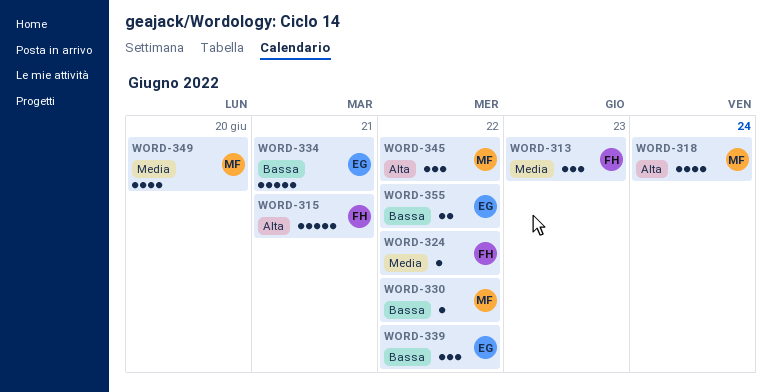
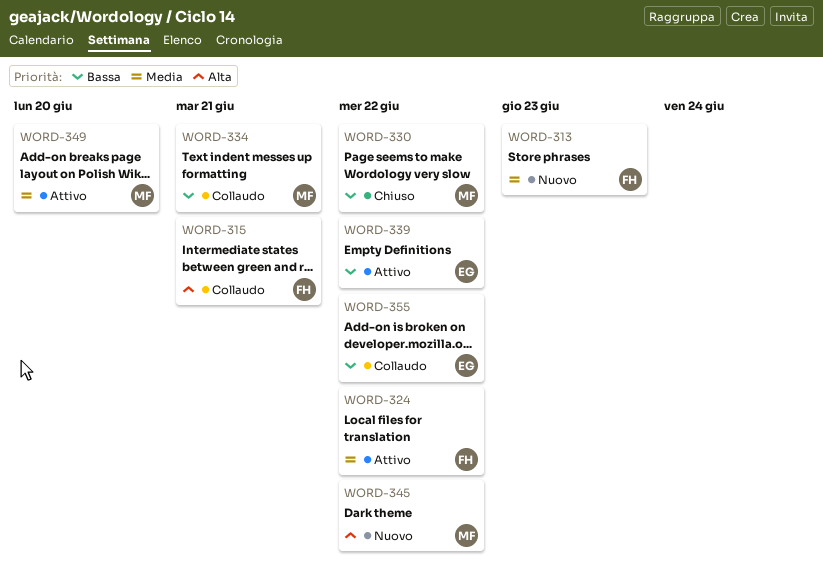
WORD-318: present -> none
WORD-334, owner: EG -> MF

